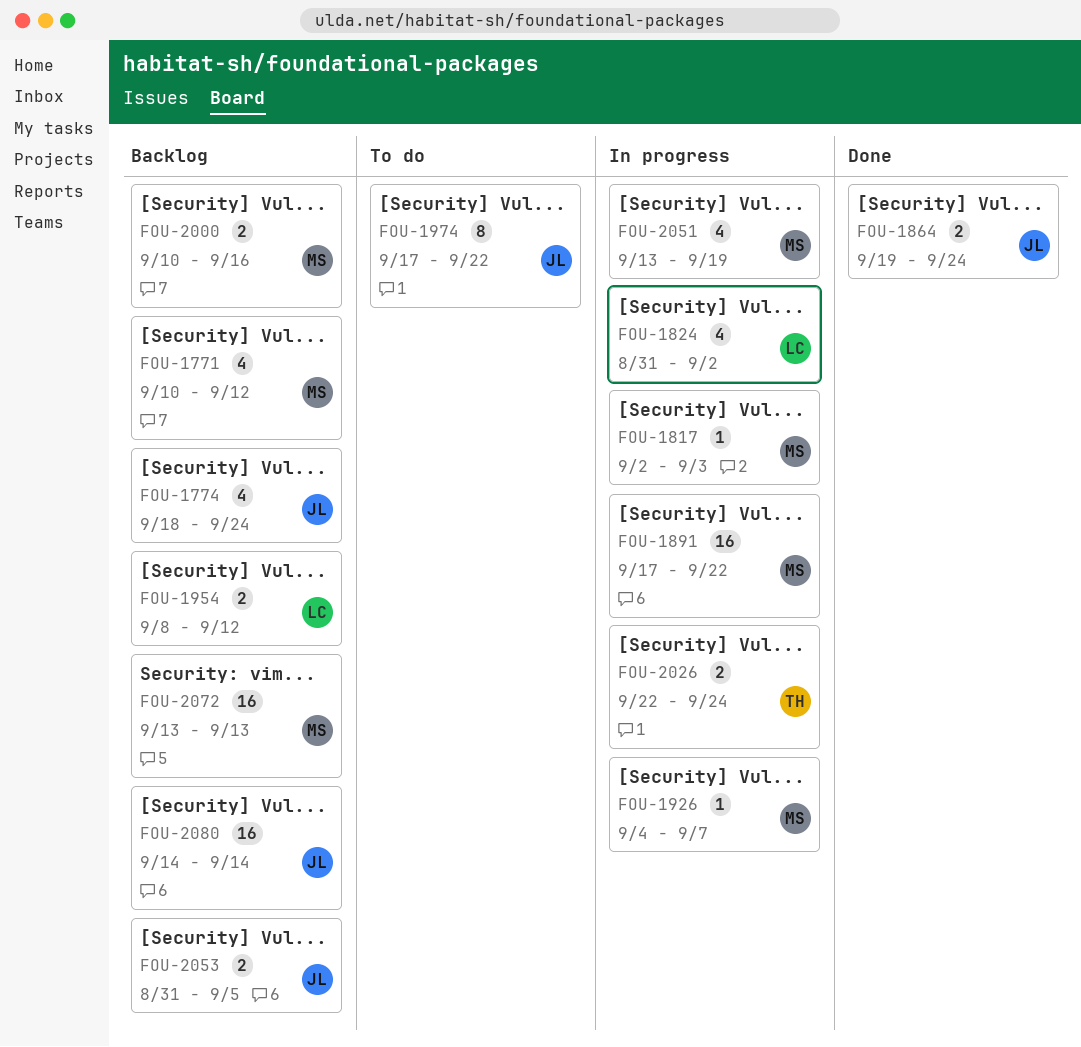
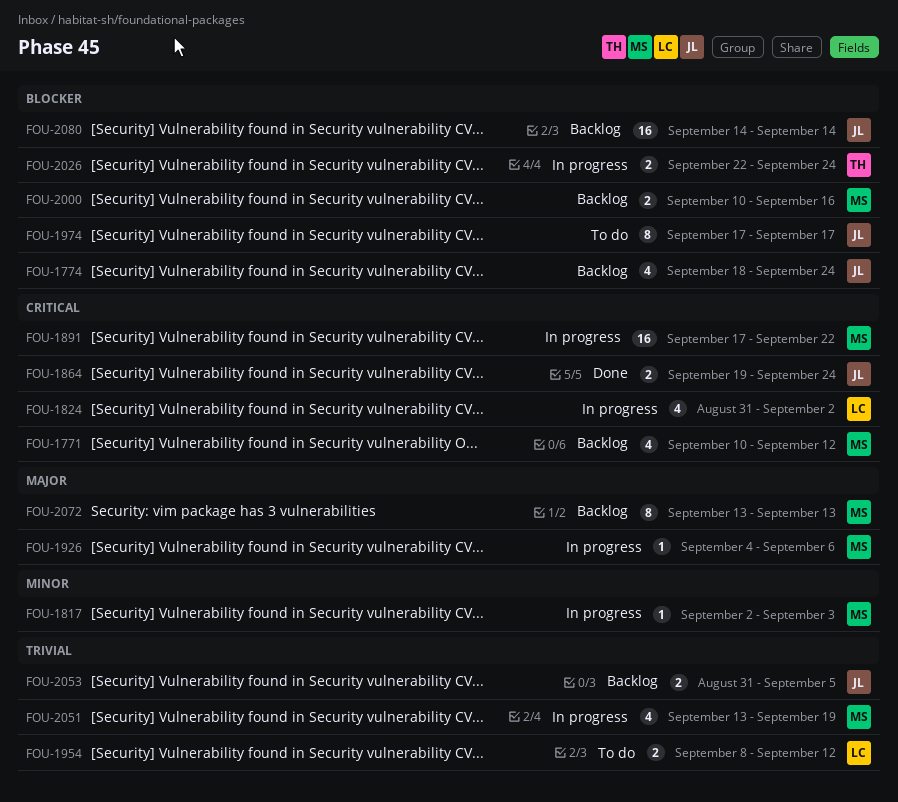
FOU-1926, due: Sep 7 -> Sep 6
FOU-1954, status: Backlog -> To do
FOU-1974, due: Sep 22 -> Sep 17
FOU-2072, estimate: 16 -> 8

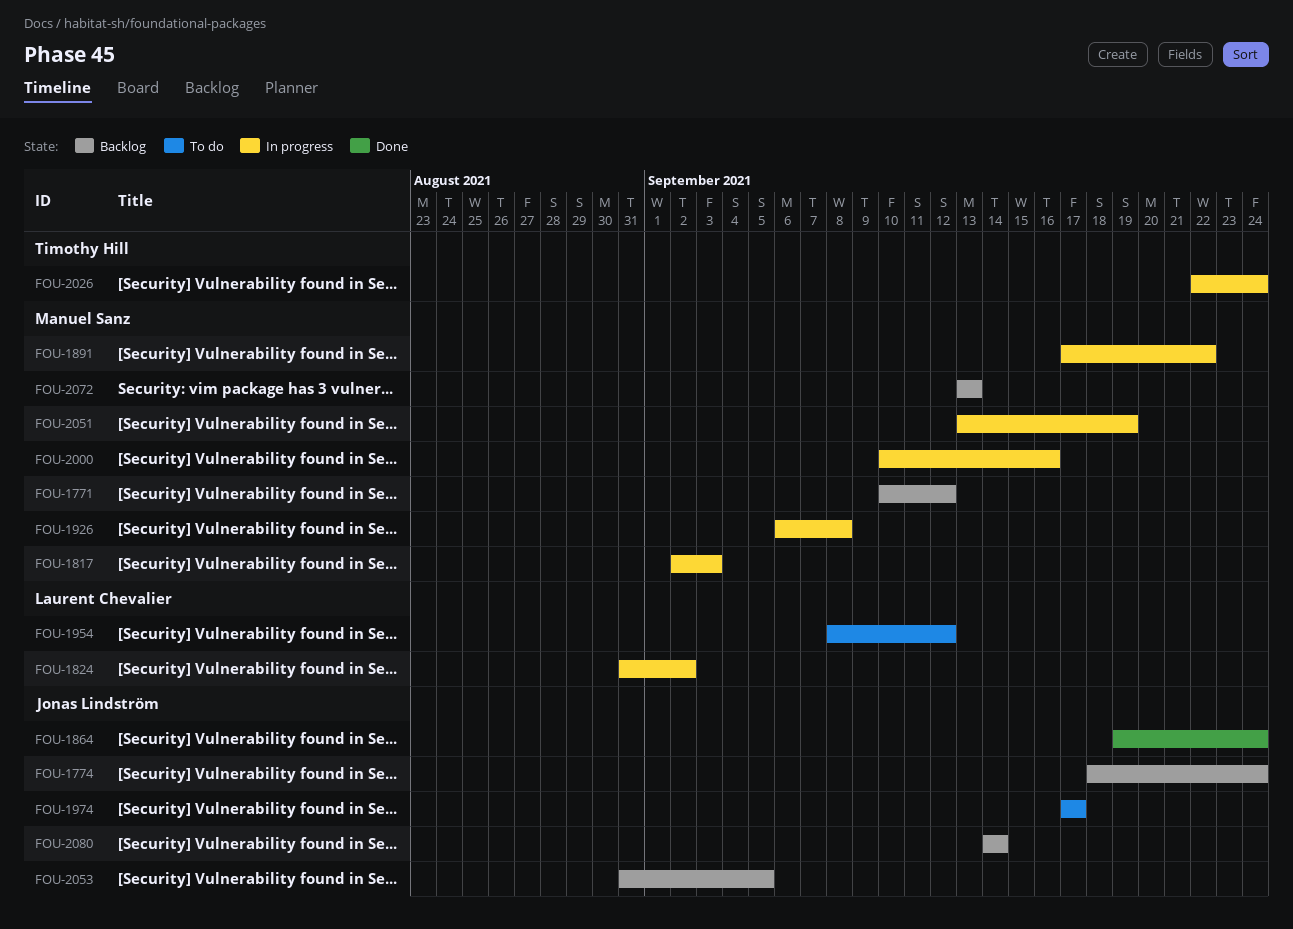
FOU-1926, start: Sep 4 -> Sep 6
FOU-1926, due: Sep 6 -> Sep 8
FOU-2000, status: Backlog -> In progress

